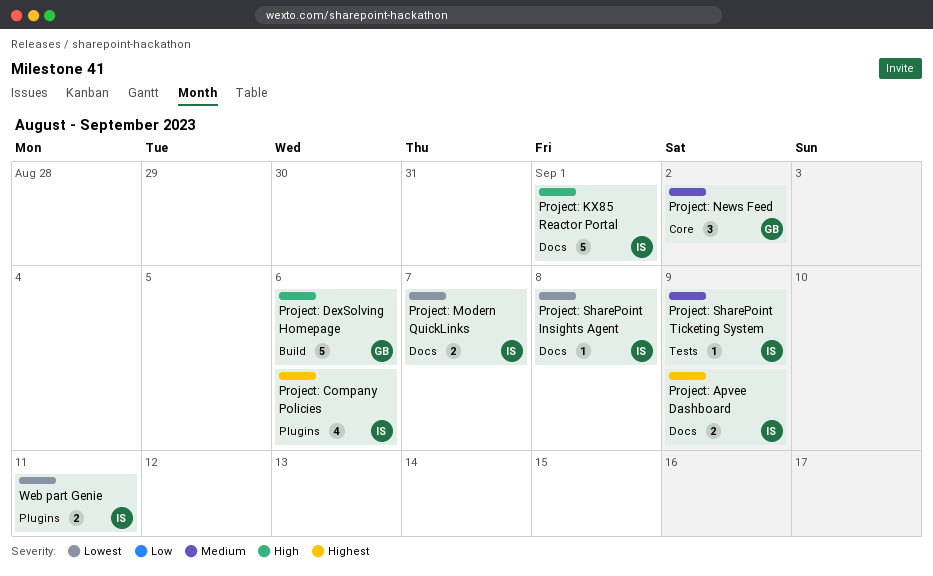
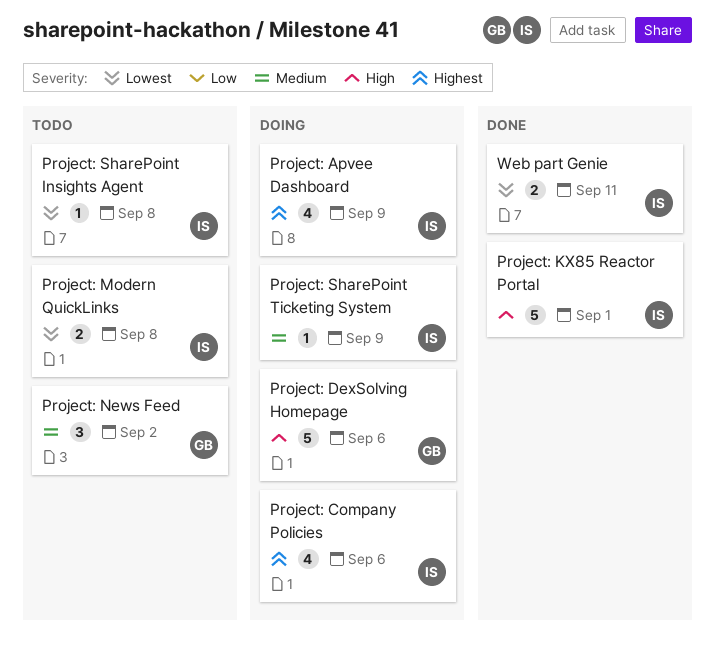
Project: Apvee Dashboard, estimate: 2 -> 4
Project: Modern QuickLinks, due: Sep 7 -> Sep 8

